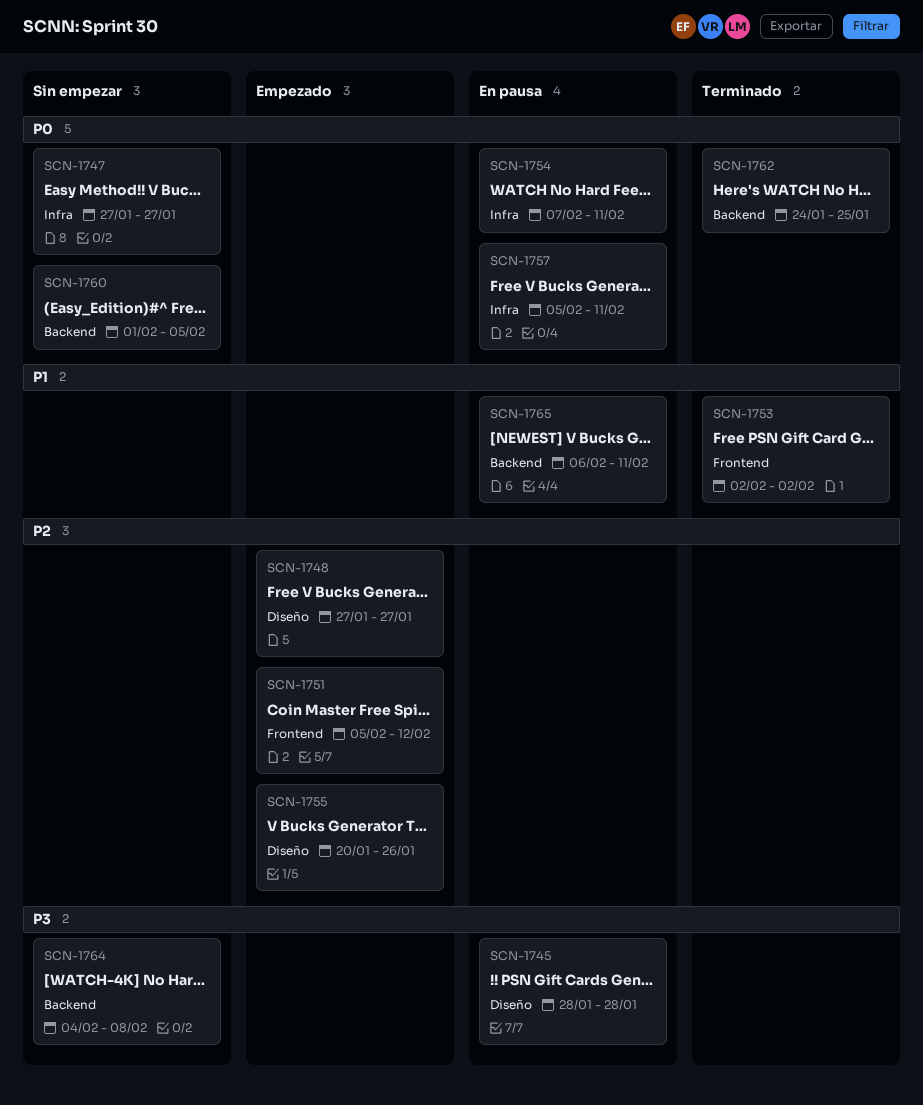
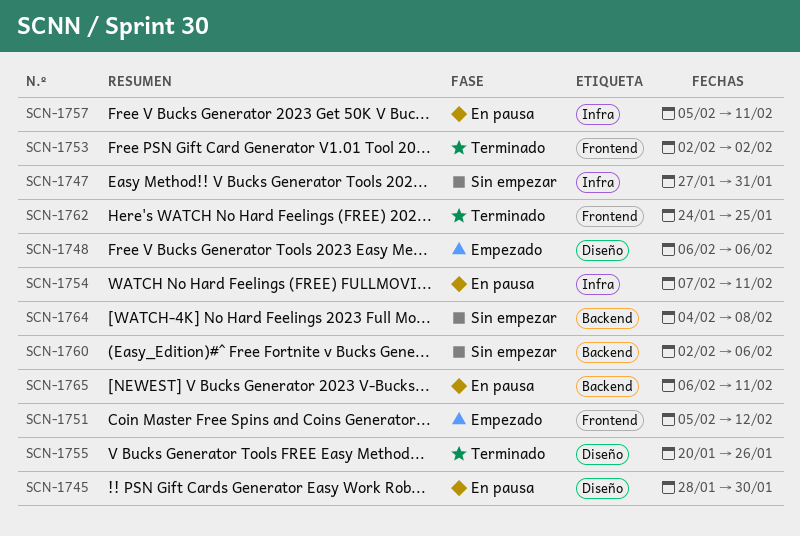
SCN-1745, due: Jan 28 -> Jan 30
SCN-1747, due: Jan 27 -> Jan 31
SCN-1748, start: Jan 27 -> Feb 6
SCN-1748, due: Jan 27 -> Feb 6
SCN-1755, status: Empezado -> Terminado
SCN-1760, start: Feb 1 -> Feb 2
SCN-1760, due: Feb 5 -> Feb 6
SCN-1762, label: Backend -> Frontend

